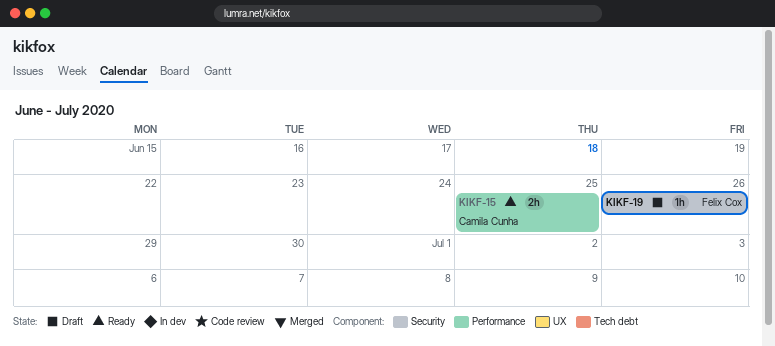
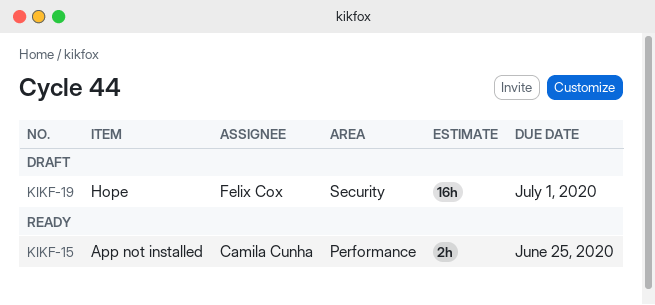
KIKF-19, estimate: 1h -> 16h
KIKF-19, due: Jun 26 -> Jul 1

